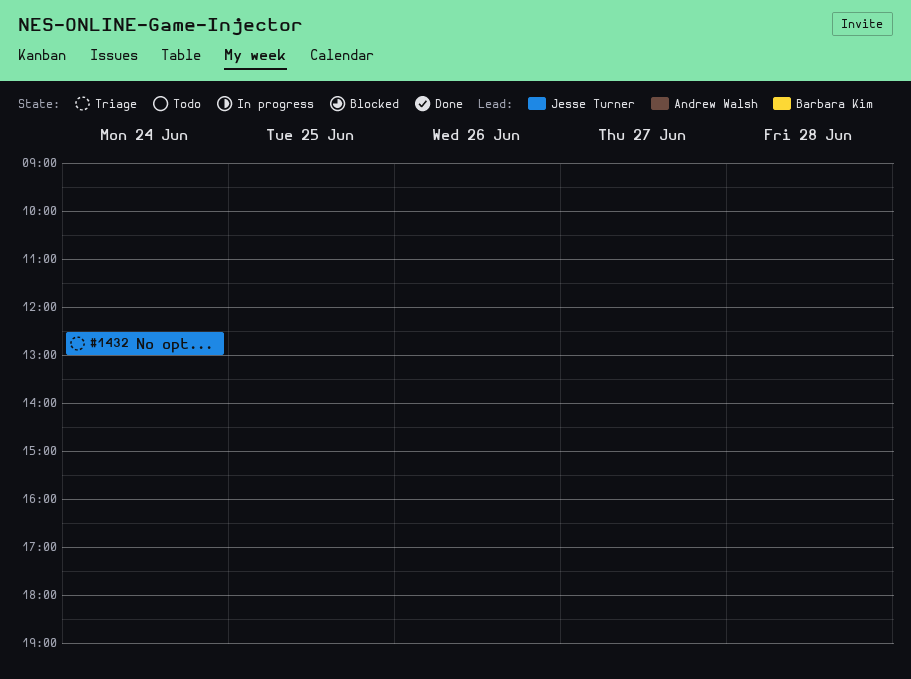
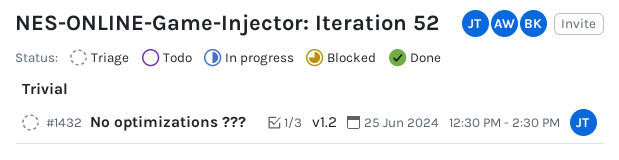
#1432, day: Jun 24 -> Jun 25
#1432, ends: 13:00 -> 14:30

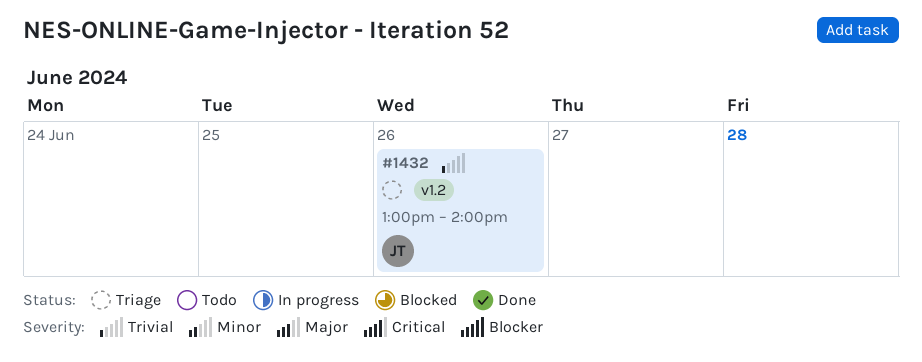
#1432, day: Jun 25 -> Jun 26
#1432, begins: 12:30 -> 13:00
#1432, ends: 14:30 -> 14:00

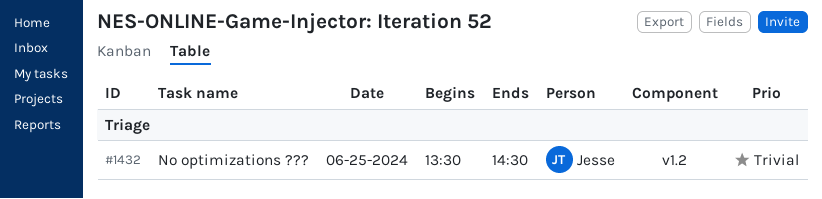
#1432, day: Jun 26 -> Jun 25
#1432, begins: 13:00 -> 13:30
#1432, ends: 14:00 -> 14:30

